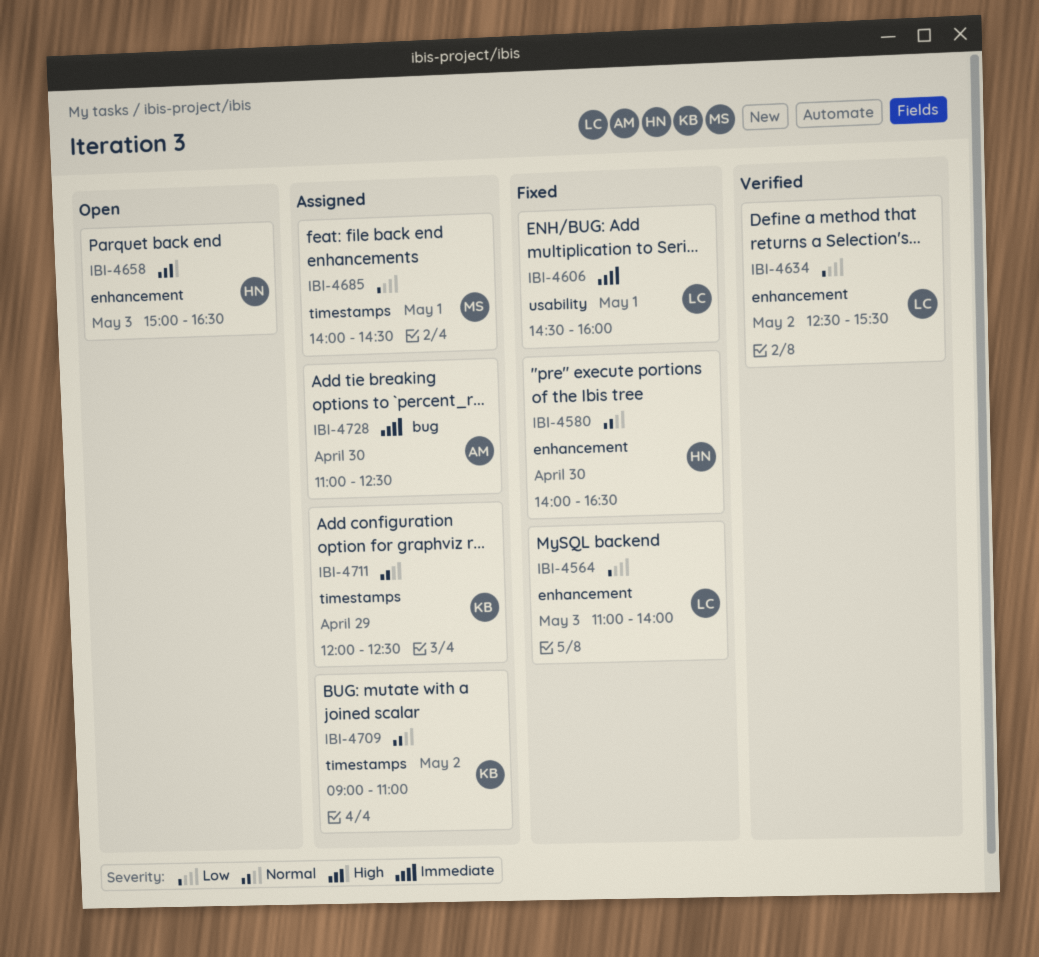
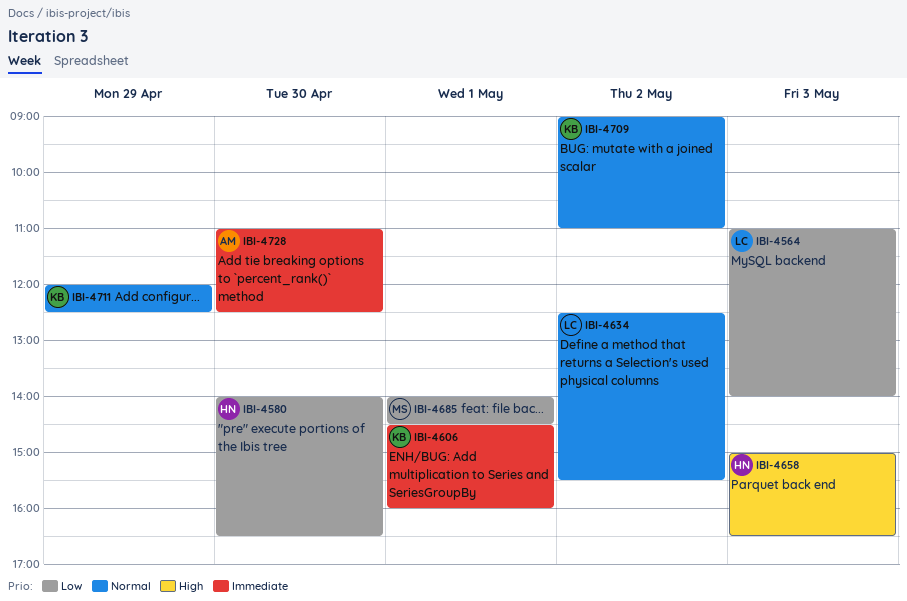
IBI-4580, priority: Normal -> Low
IBI-4606, owner: LC -> KB
IBI-4634, priority: Low -> Normal

